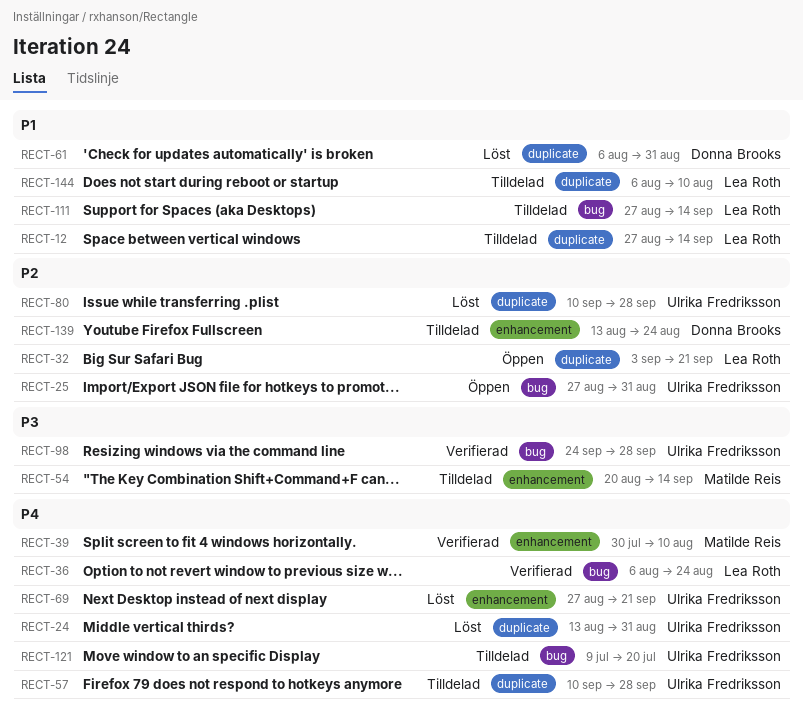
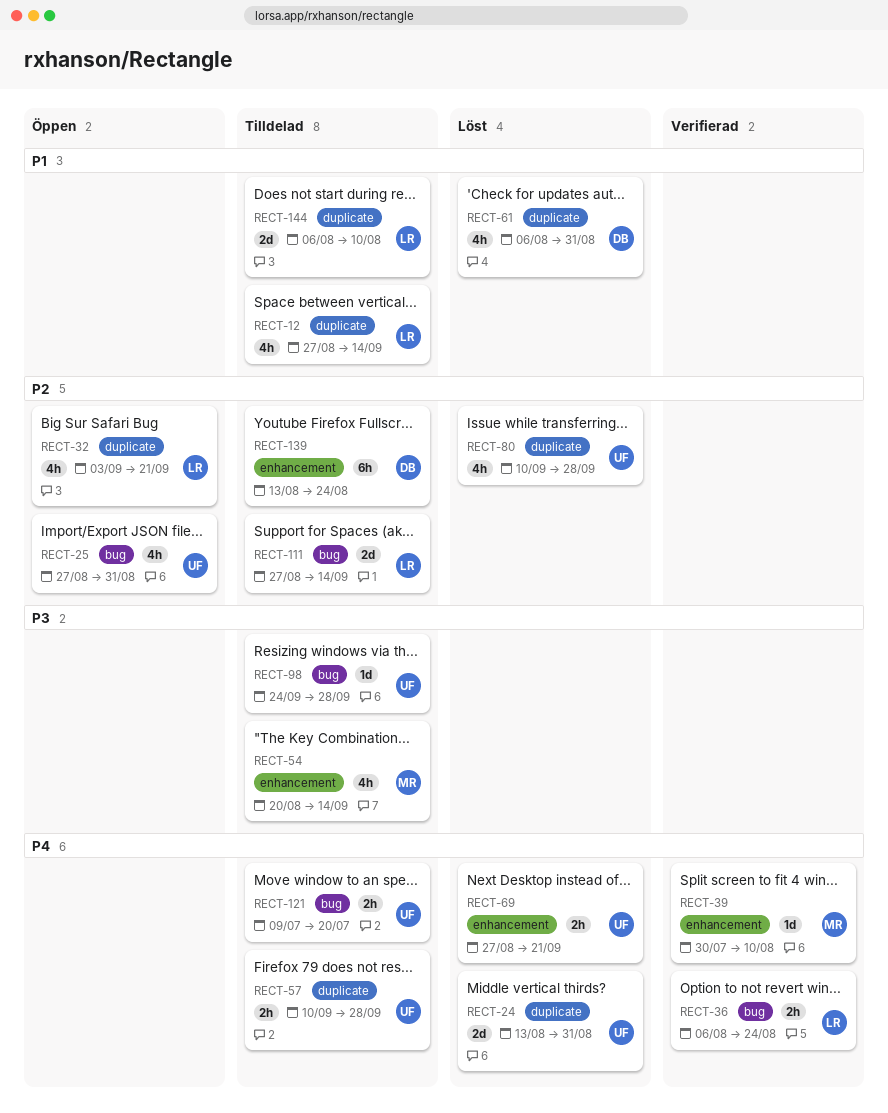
RECT-98, status: Verifierad -> Tilldelad
RECT-111, priority: P1 -> P2

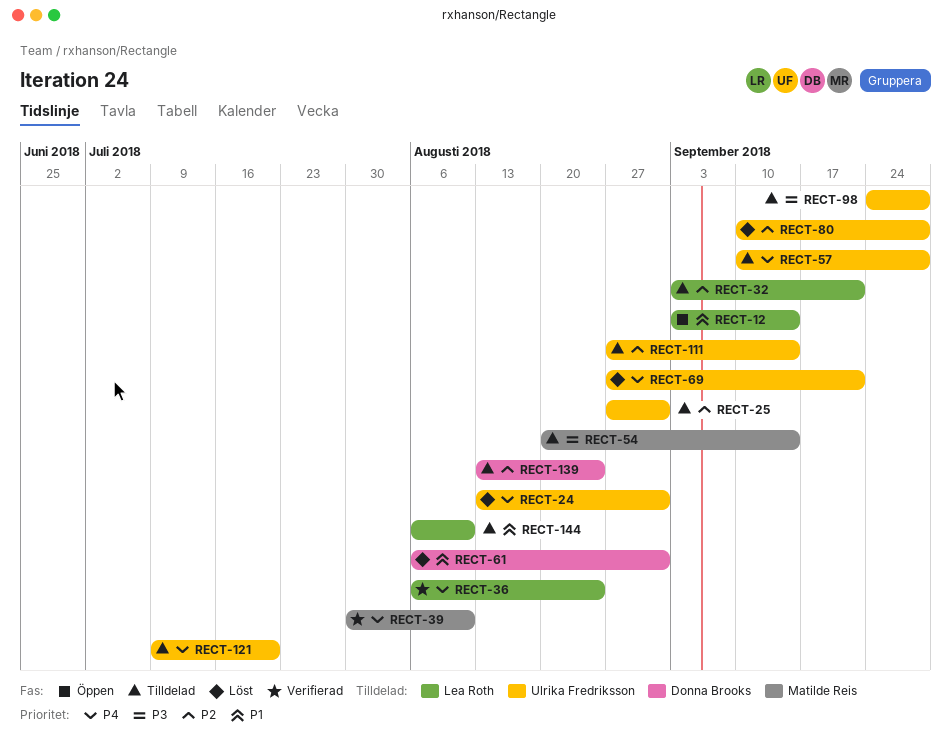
RECT-12, status: Tilldelad -> Öppen
RECT-12, start: Aug 27 -> Sep 3
RECT-25, status: Öppen -> Tilldelad
RECT-32, status: Öppen -> Tilldelad
RECT-111, owner: Lea Roth -> Ulrika Fredriksson

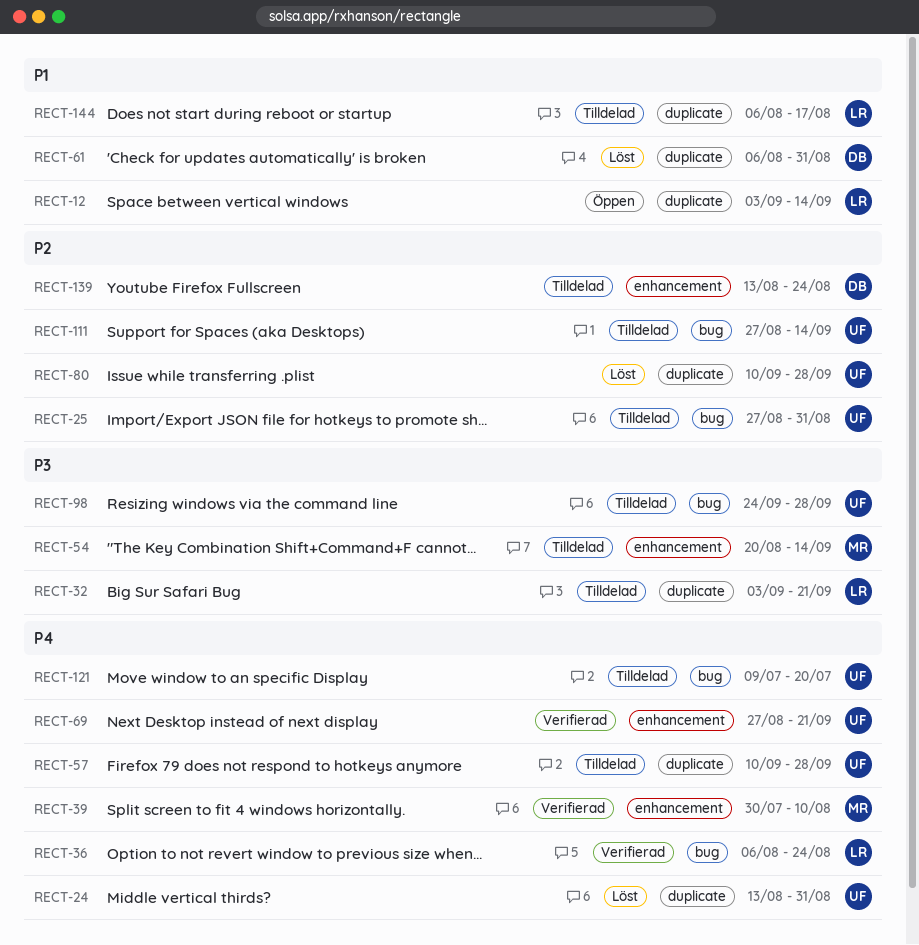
RECT-32, priority: P2 -> P3
RECT-69, status: Löst -> Verifierad
RECT-144, due: Aug 10 -> Aug 17

